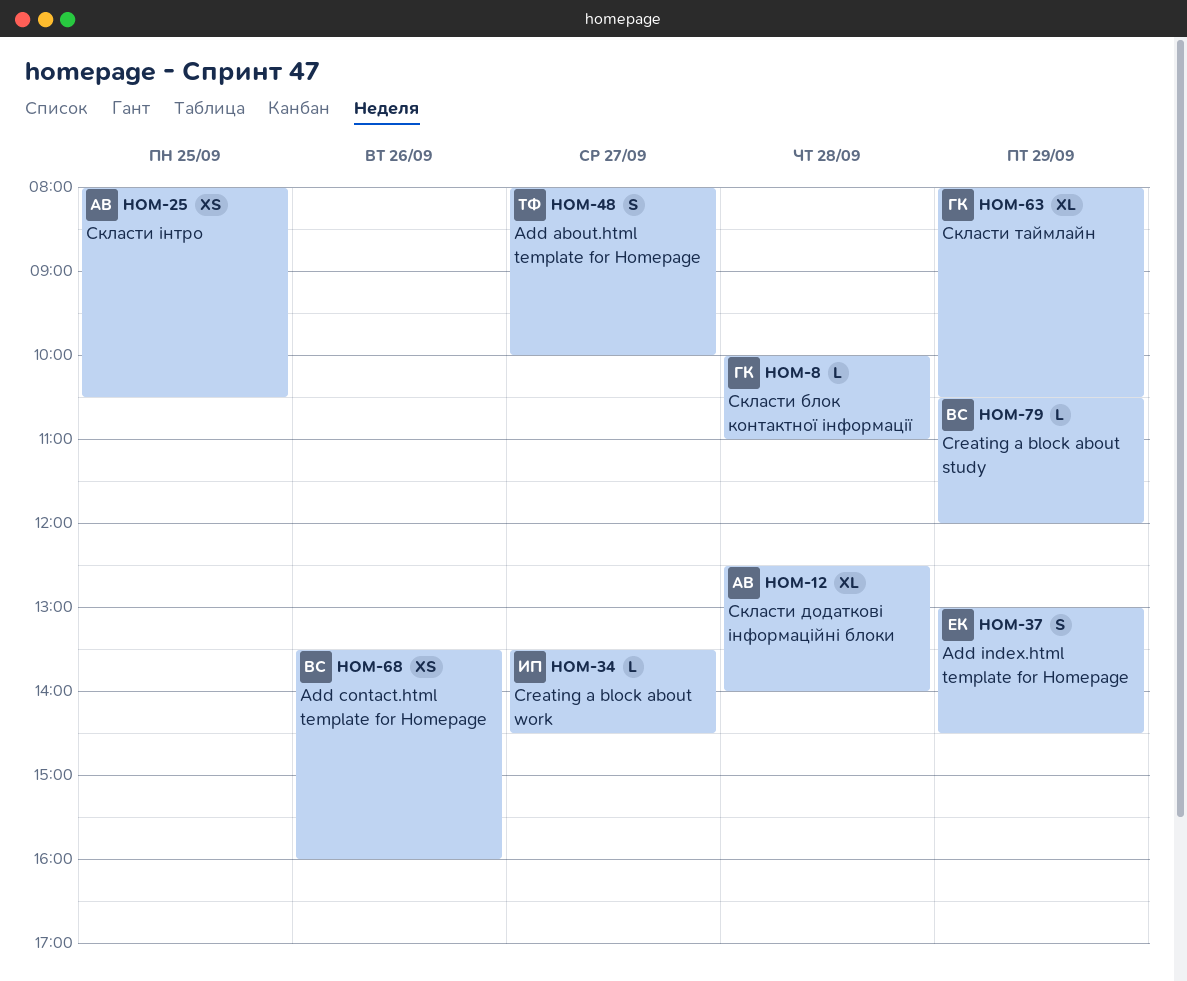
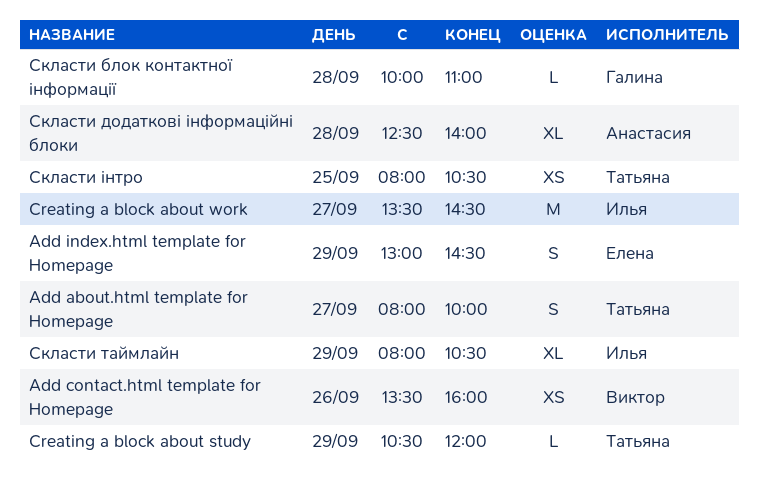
Creating a block about study, owner: Виктор -> Татьяна
Creating a block about work, estimate: L -> M
Скласти таймлайн, owner: Галина -> Илья
Скласти інтро, owner: Анастасия -> Татьяна

